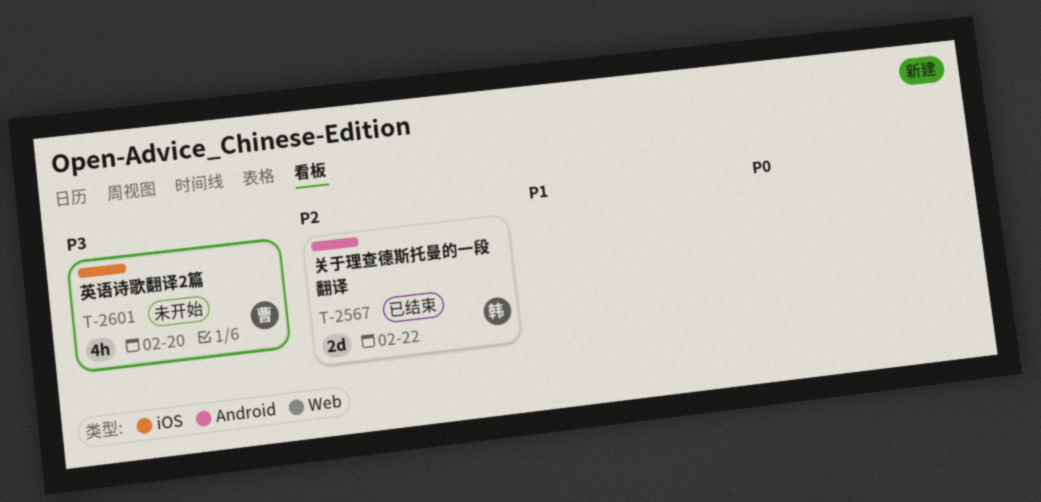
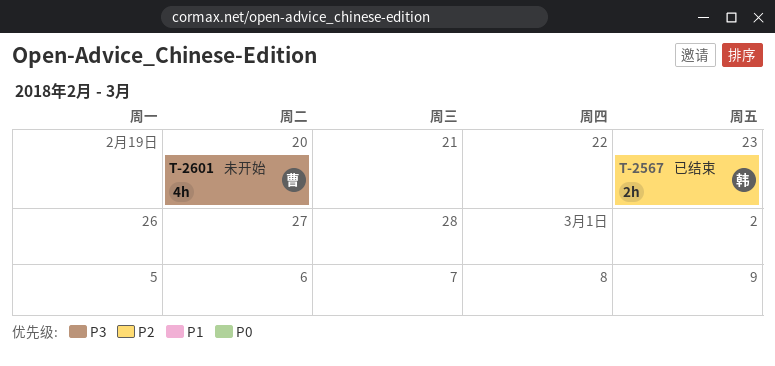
T-2567, estimate: 2d -> 2h
T-2567, due: Feb 22 -> Feb 23

